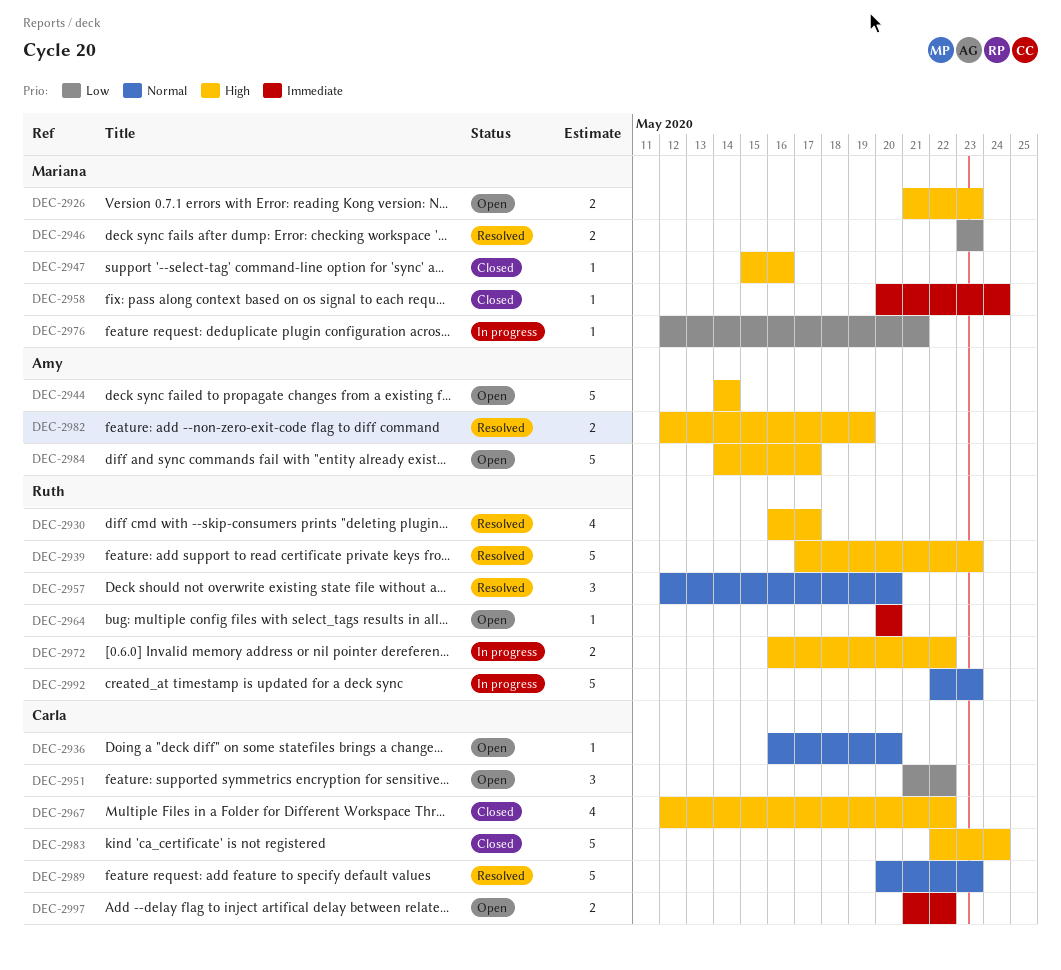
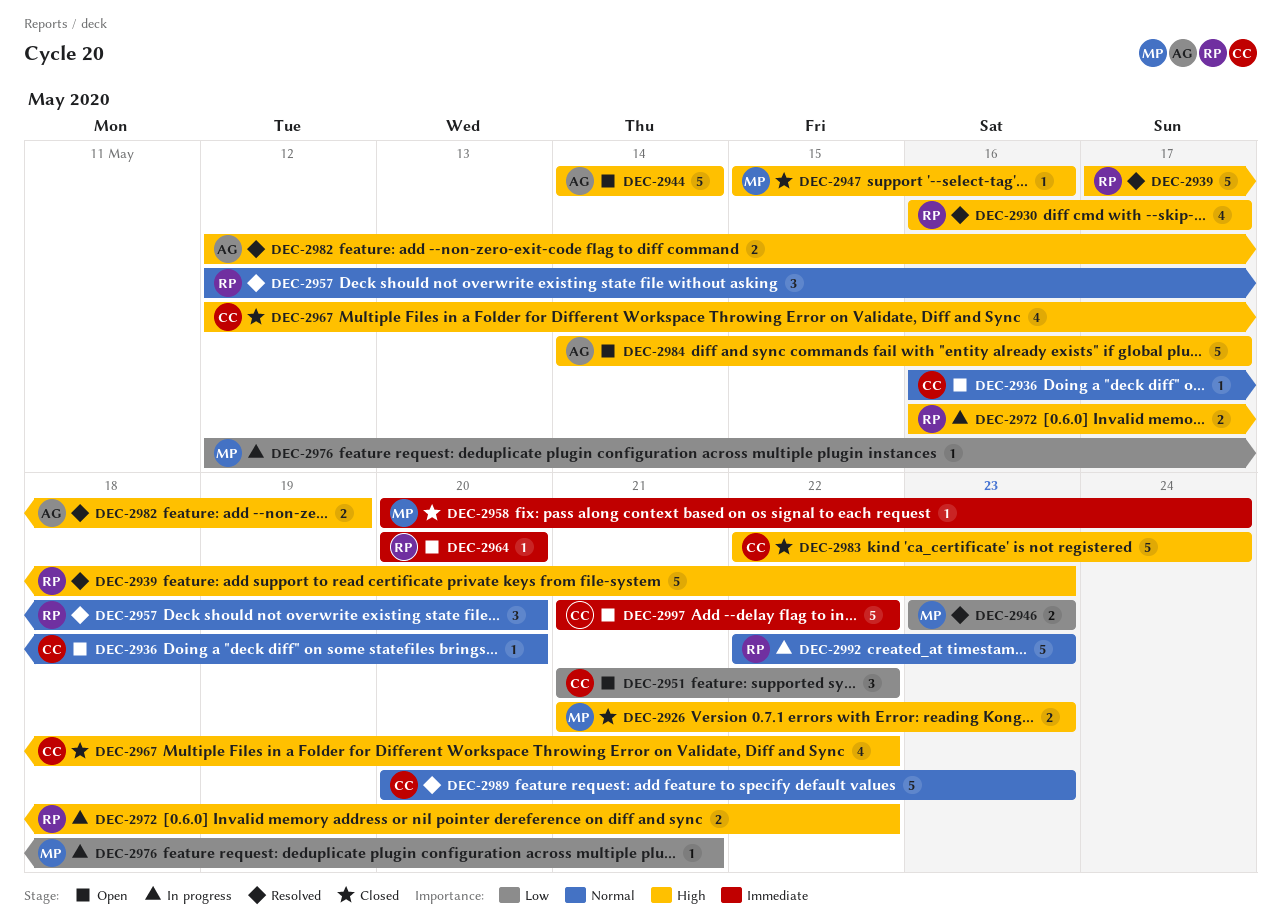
DEC-2926, status: Open -> Closed
DEC-2997, estimate: 2 -> 5

